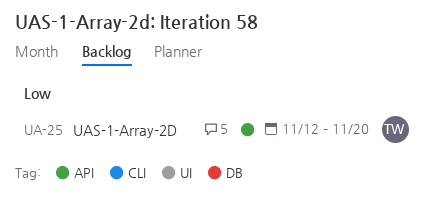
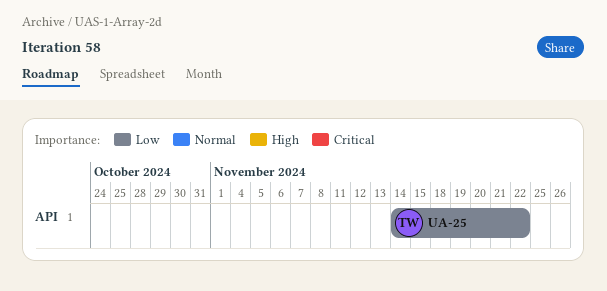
UA-25, start: Nov 12 -> Nov 14
UA-25, due: Nov 20 -> Nov 22

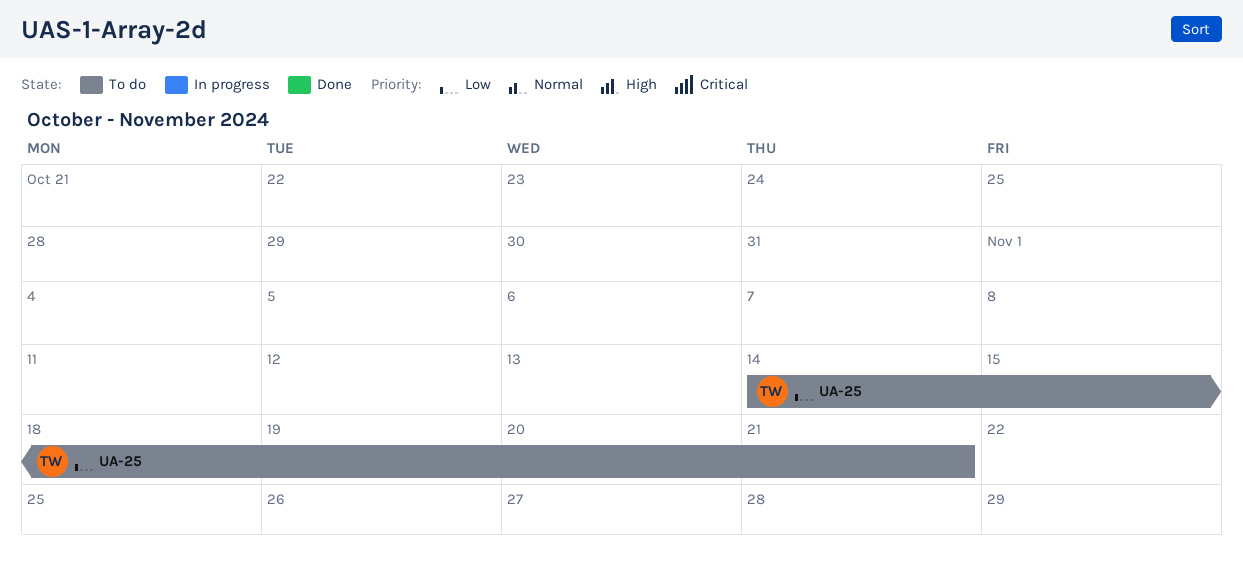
UA-25, due: Nov 22 -> Nov 21

